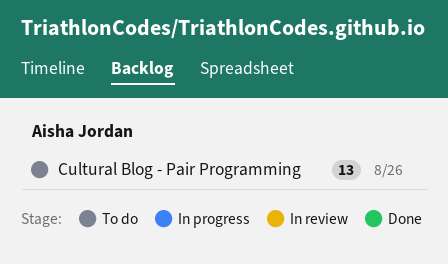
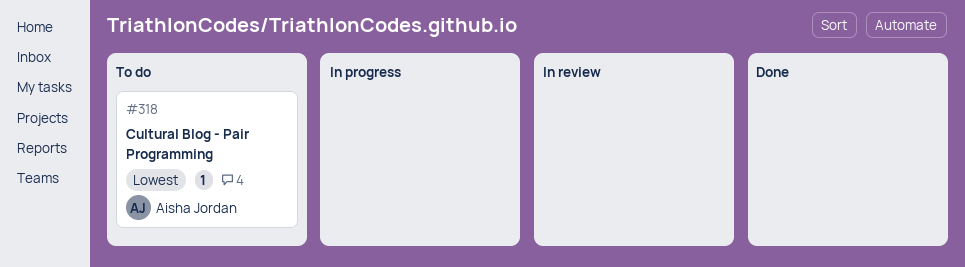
Cultural Blog - Pair Programming, estimate: 13 -> 1

